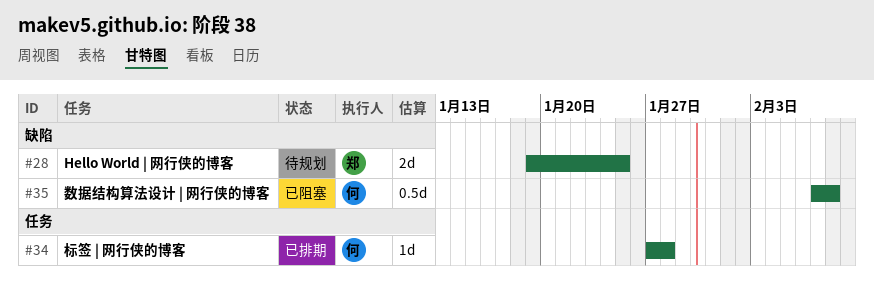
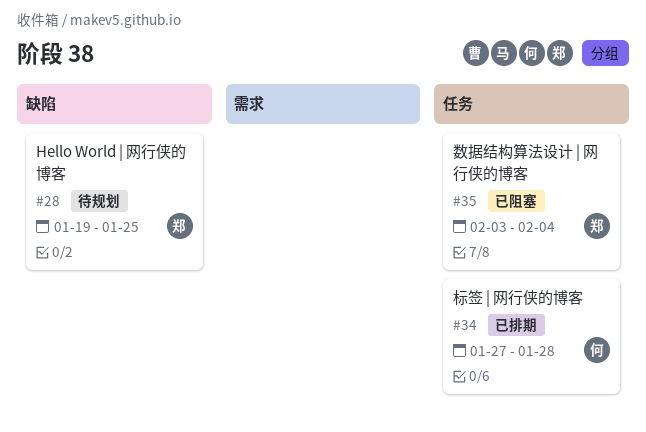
#35, owner: 何 -> 郑
#35, label: 缺陷 -> 任务
#35, start: Feb 7 -> Feb 3
#35, due: Feb 8 -> Feb 4

